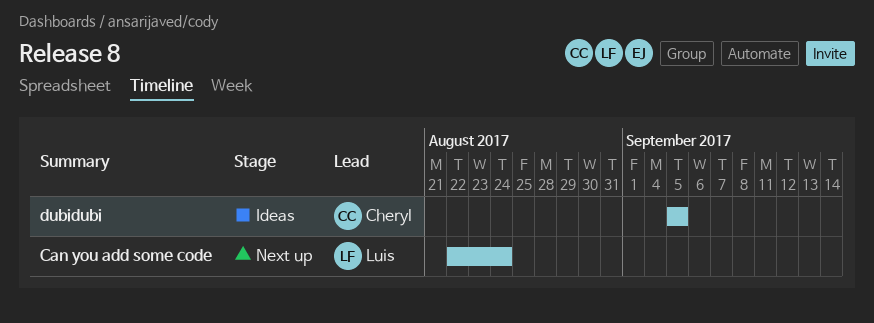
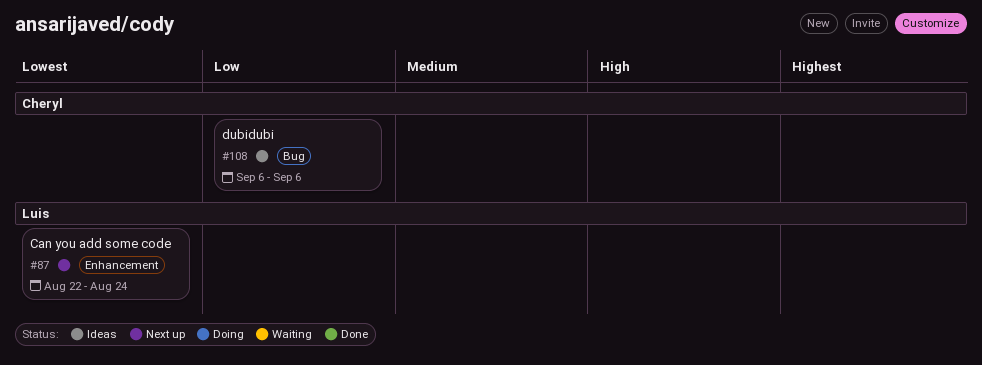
dubidubi, start: Sep 5 -> Sep 6
dubidubi, due: Sep 5 -> Sep 6

